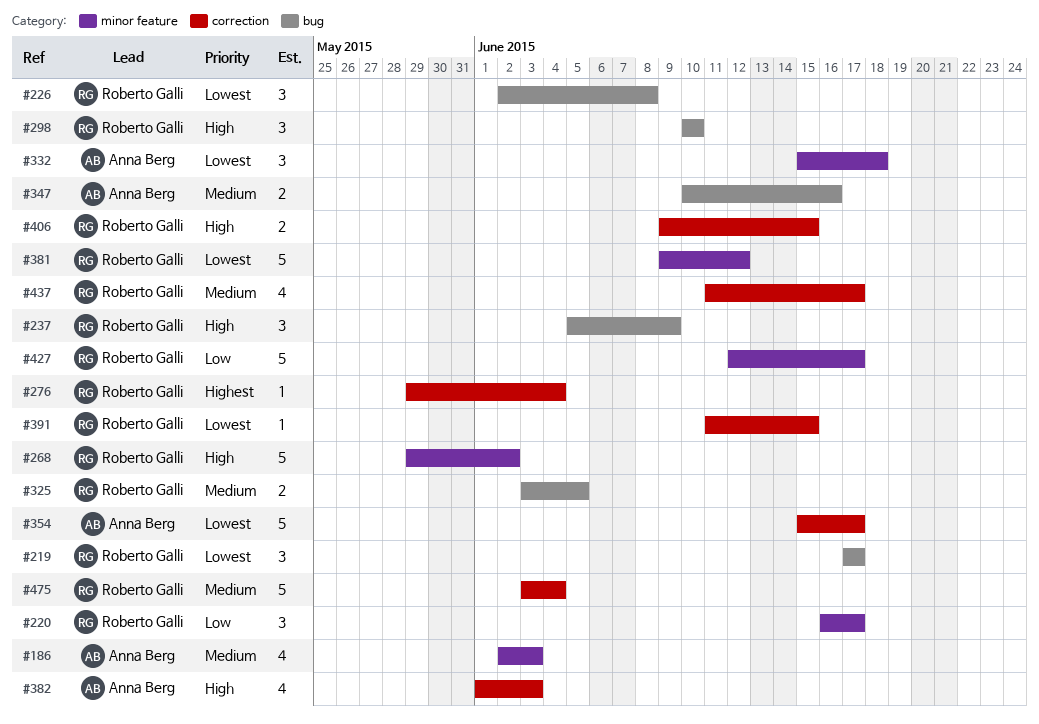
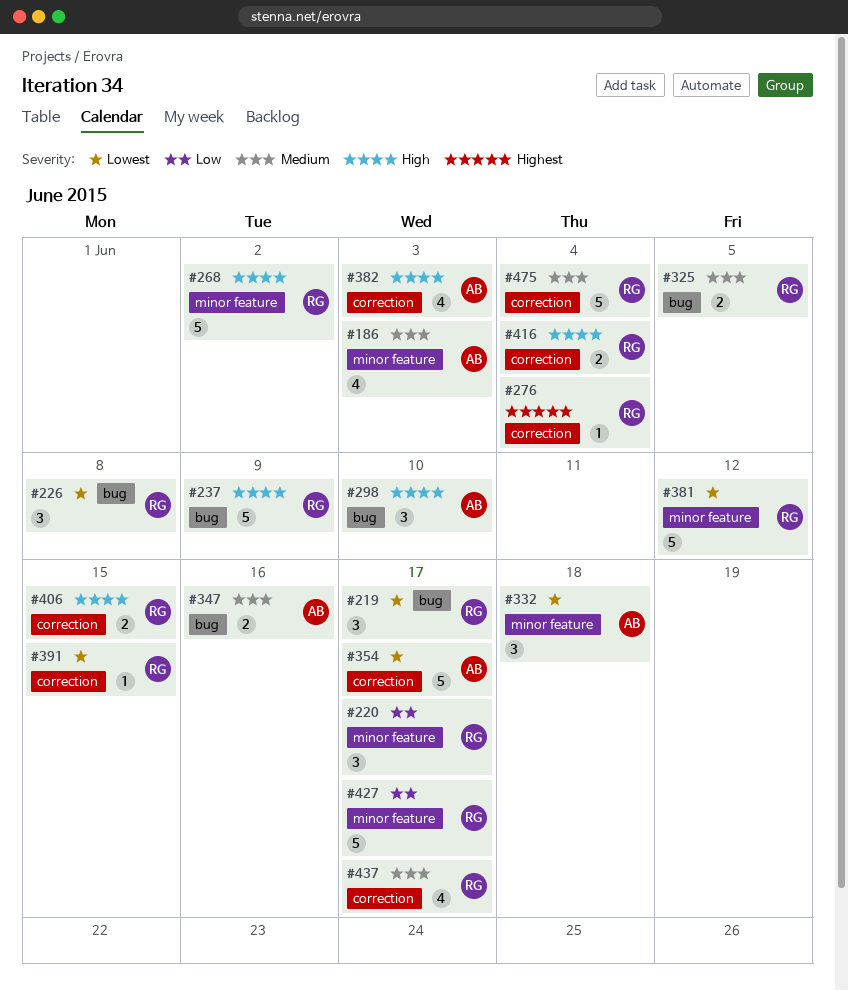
#237, estimate: 3 -> 5
#298, owner: Roberto Galli -> Anna Berg
#416: none -> present

